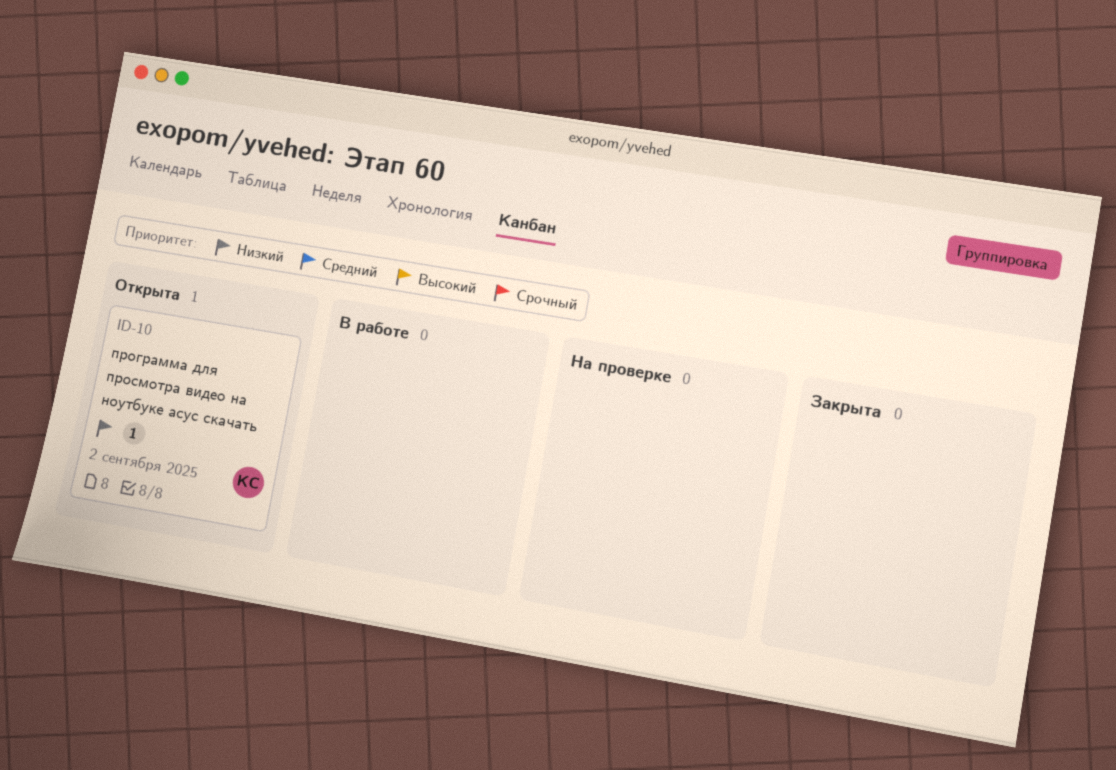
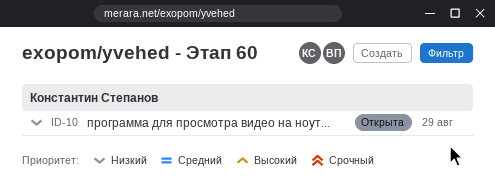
ID-10, due: Sep 2 -> Aug 29

